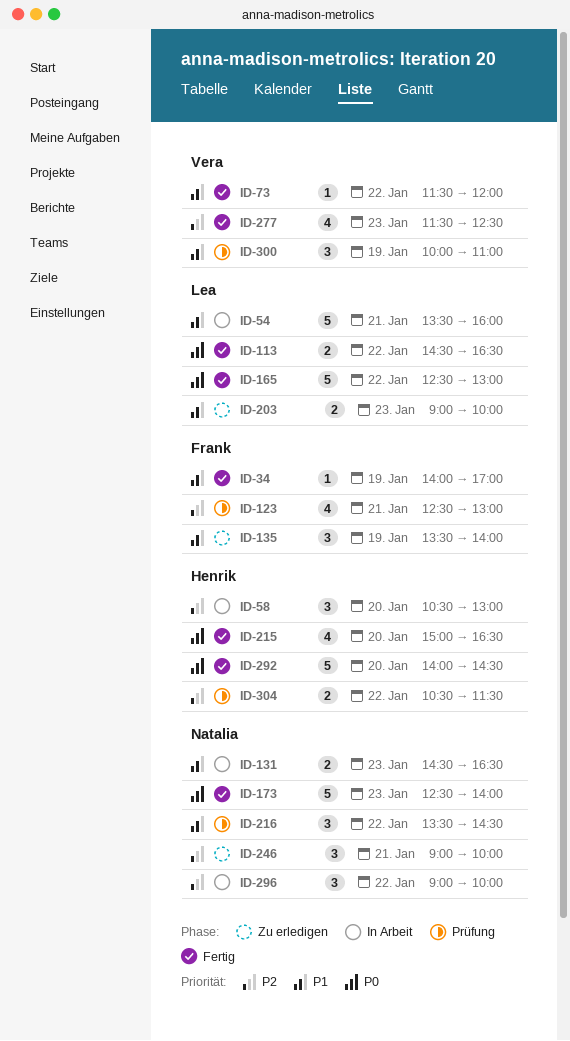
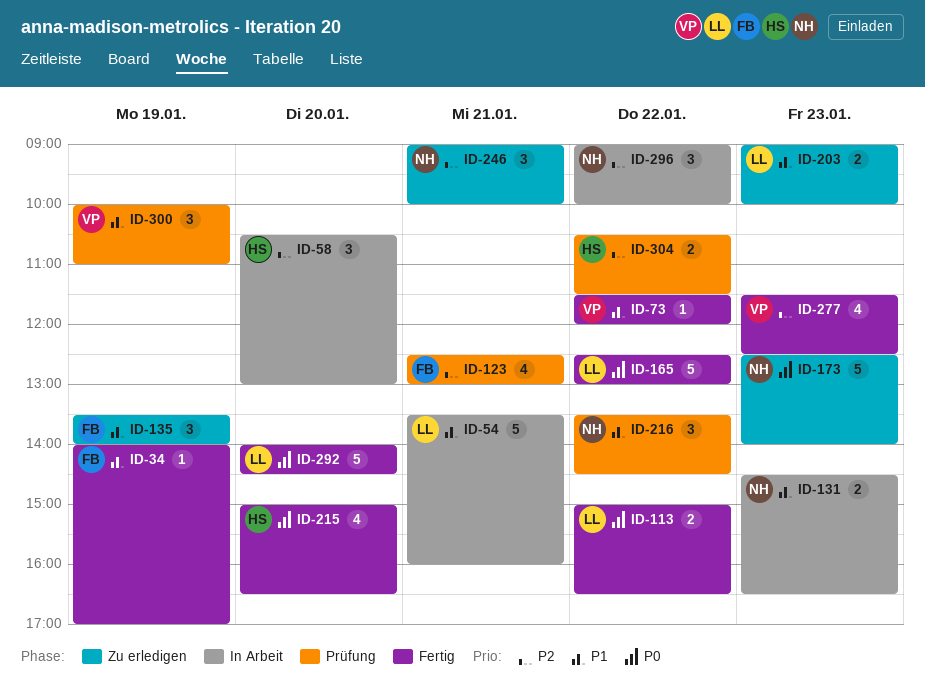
ID-113, begins: 14:30 -> 15:00
ID-173, status: Fertig -> Zu erledigen
ID-292, owner: Henrik -> Lea

